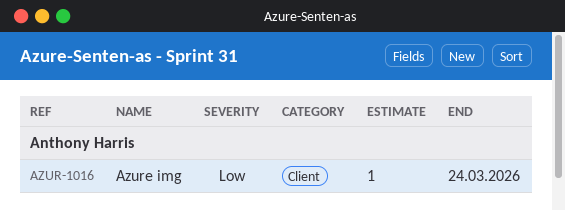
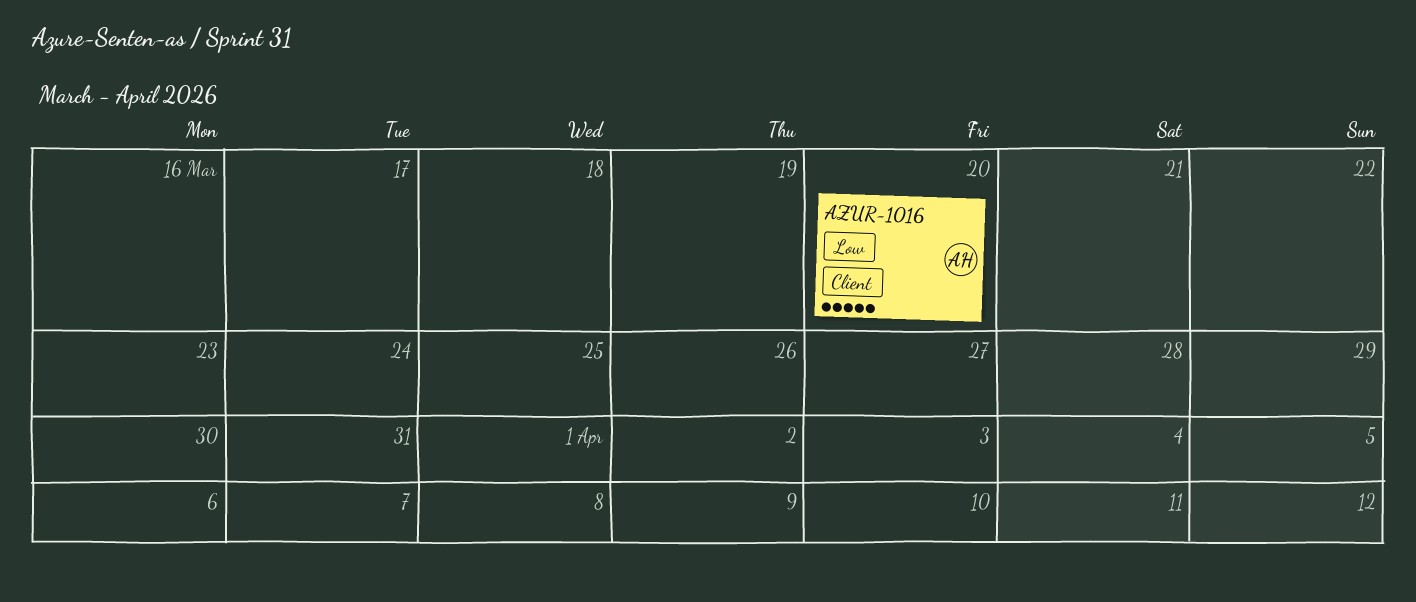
AZUR-1016, estimate: 1 -> 5
AZUR-1016, due: Mar 24 -> Mar 20

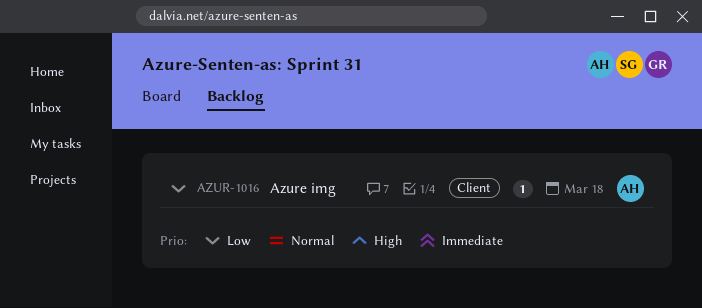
AZUR-1016, estimate: 5 -> 1
AZUR-1016, due: Mar 20 -> Mar 18

